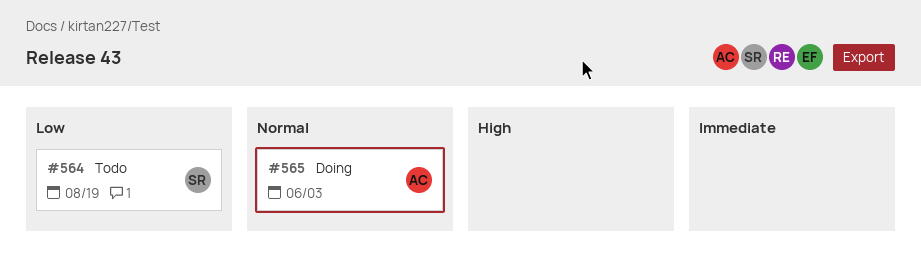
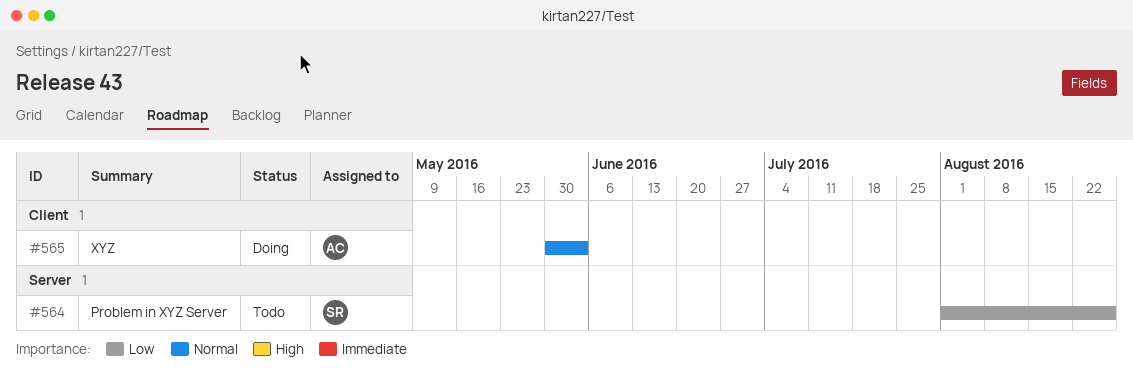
#564, due: Aug 19 -> Aug 26

